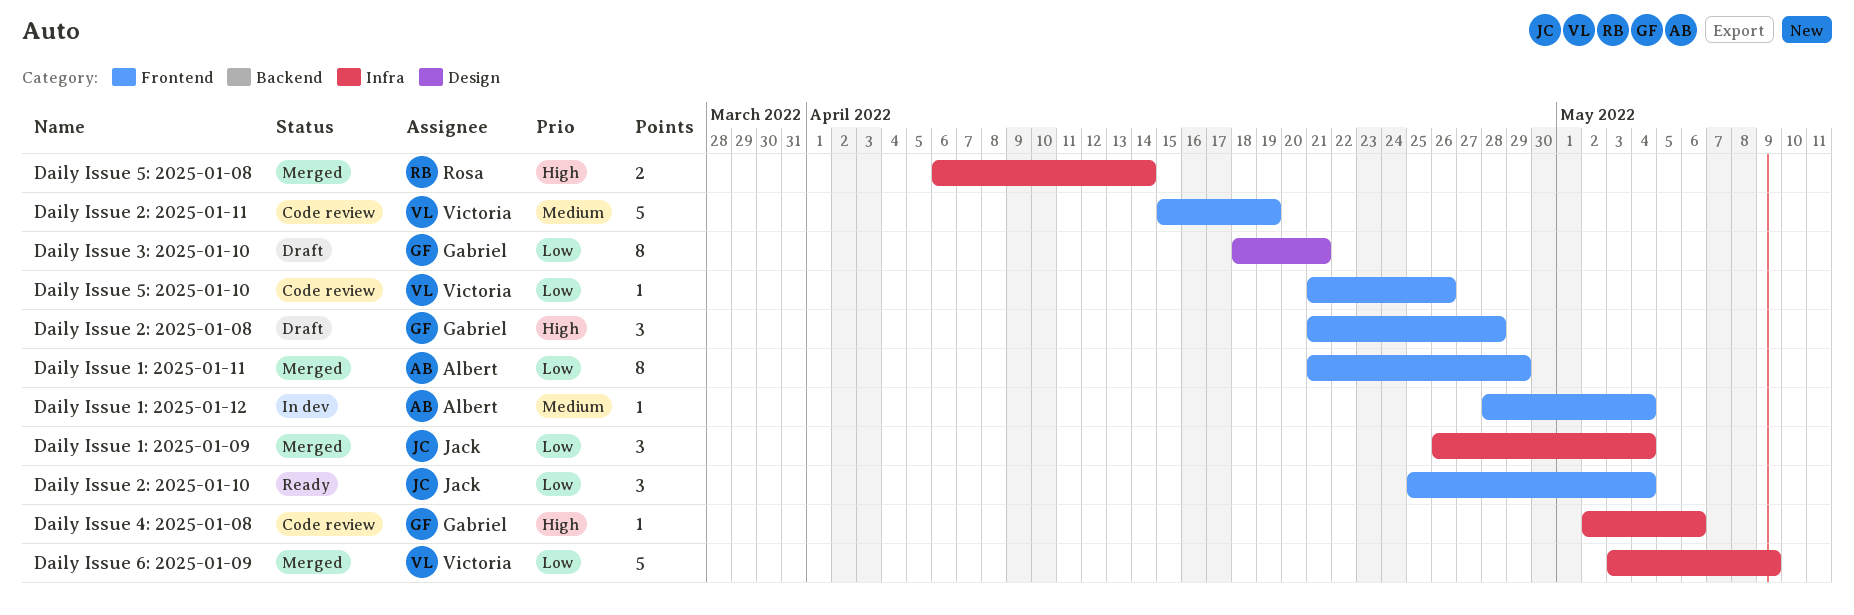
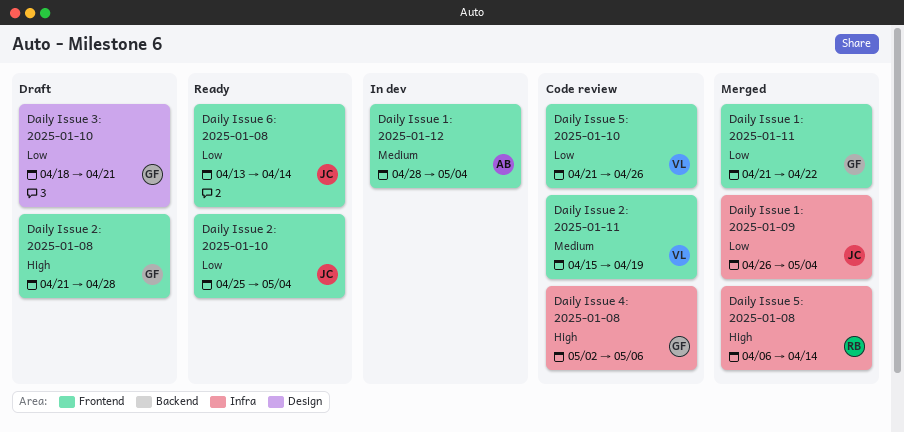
Daily Issue 1: 2025-01-11, owner: Albert -> Gabriel
Daily Issue 1: 2025-01-11, due: Apr 29 -> Apr 22
Daily Issue 6: 2025-01-08: none -> present
Daily Issue 6: 2025-01-09: present -> none

